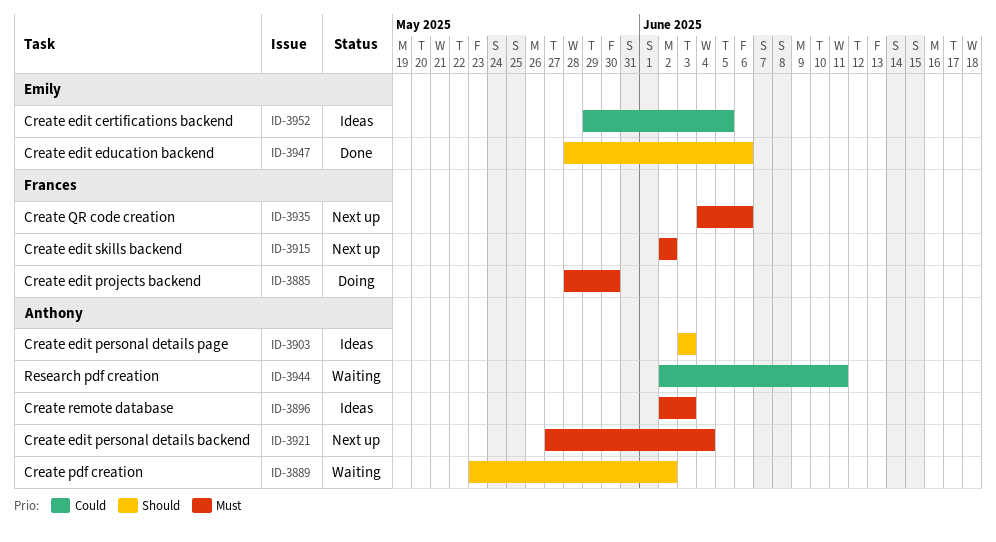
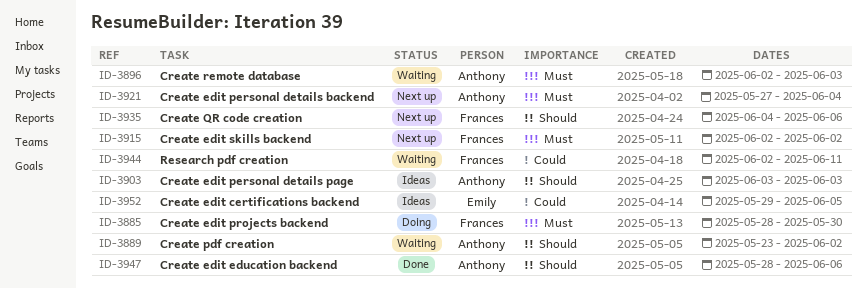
ID-3896, status: Ideas -> Waiting
ID-3935, priority: Must -> Should
ID-3944, owner: Anthony -> Frances
ID-3947, owner: Emily -> Anthony

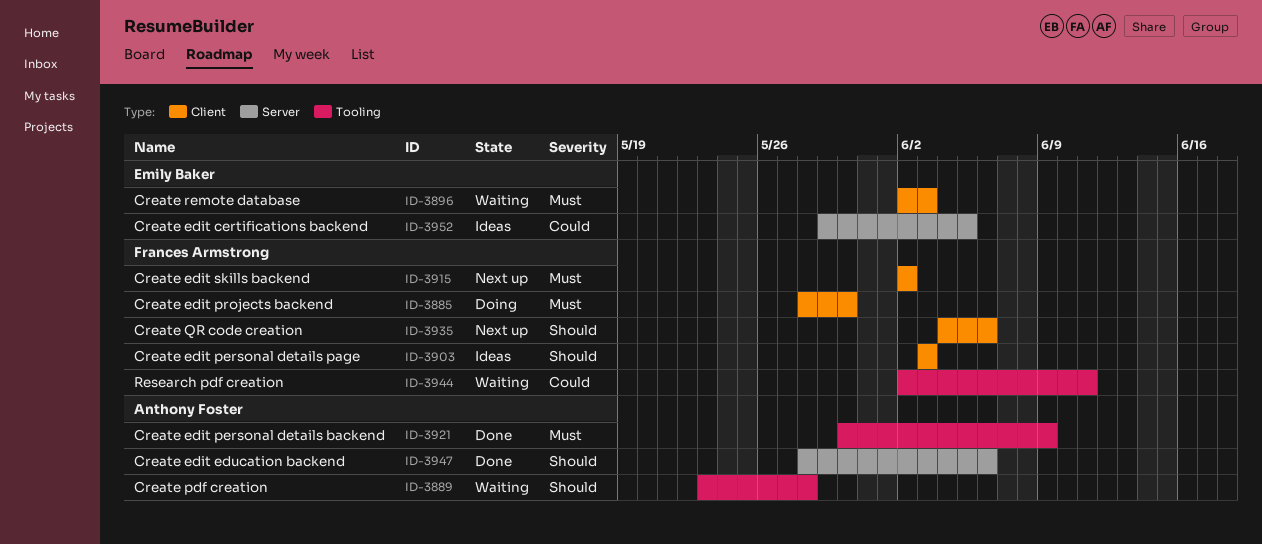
ID-3889, due: Jun 2 -> May 28
ID-3896, owner: Anthony Foster -> Emily Baker
ID-3903, owner: Anthony Foster -> Frances Armstrong
ID-3921, status: Next up -> Done
ID-3921, start: May 27 -> May 30
ID-3921, due: Jun 4 -> Jun 9

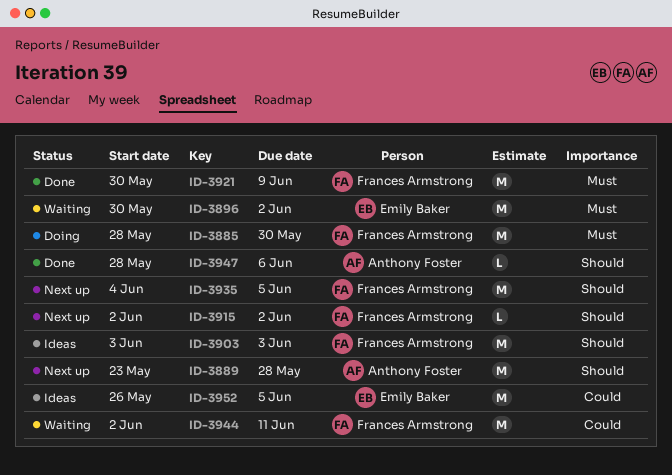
ID-3889, status: Waiting -> Next up
ID-3896, start: Jun 2 -> May 30
ID-3896, due: Jun 3 -> Jun 2
ID-3915, priority: Must -> Should
ID-3921, owner: Anthony Foster -> Frances Armstrong
ID-3935, due: Jun 6 -> Jun 5
ID-3952, start: May 29 -> May 26

